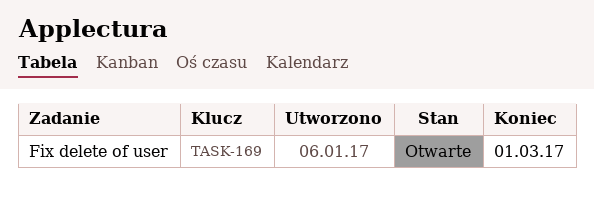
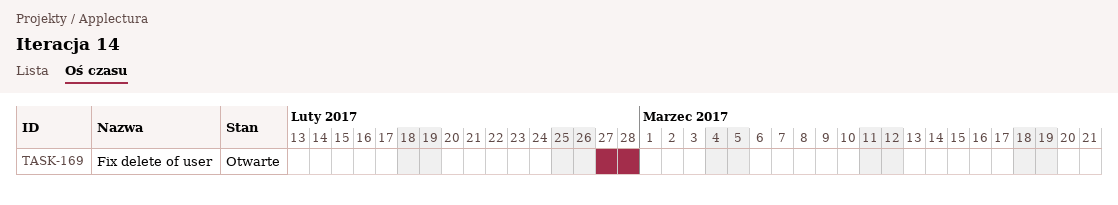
TASK-169, due: Mar 1 -> Feb 28

